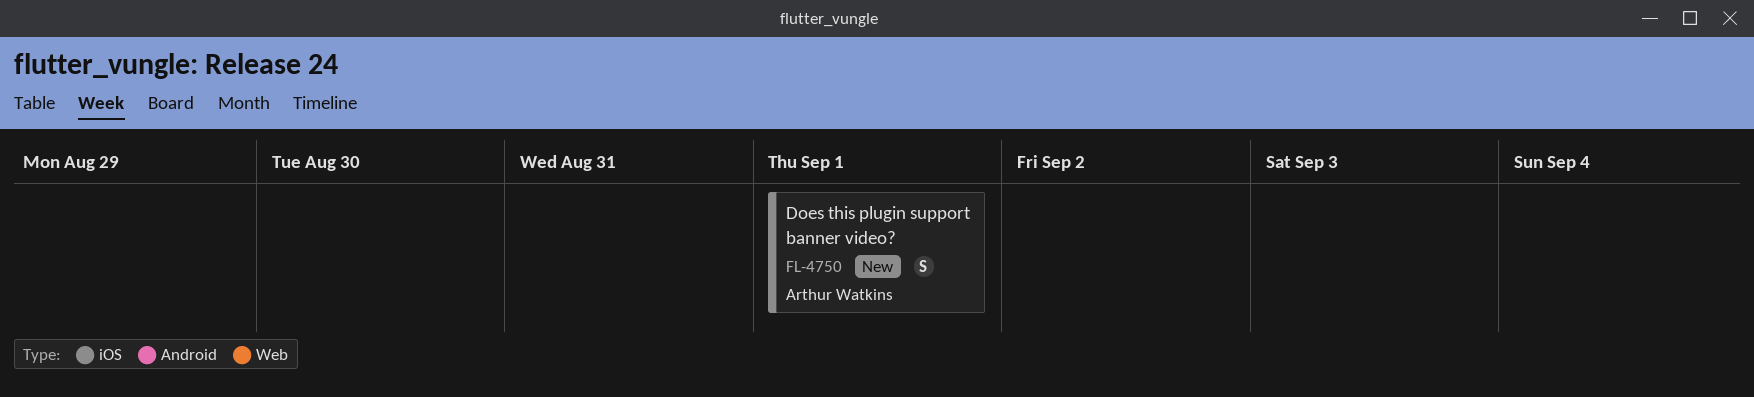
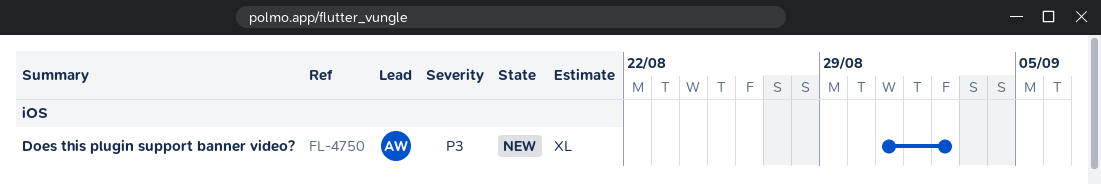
FL-4750, estimate: S -> XL
FL-4750, due: Sep 1 -> Sep 2

